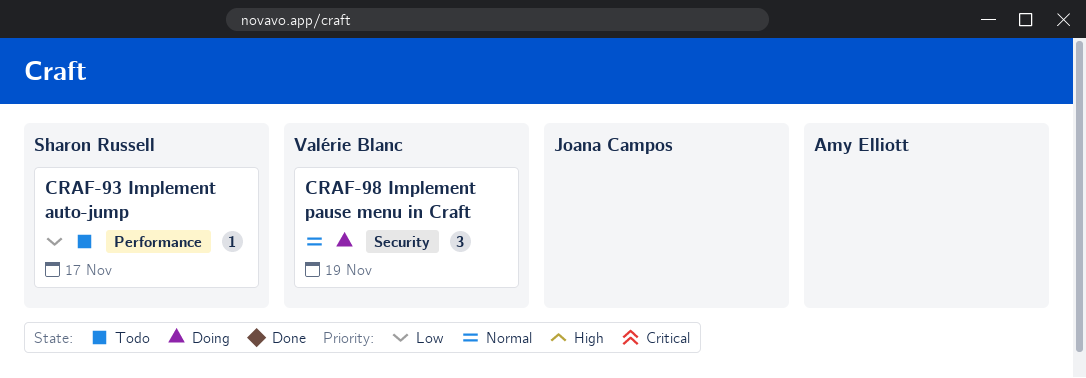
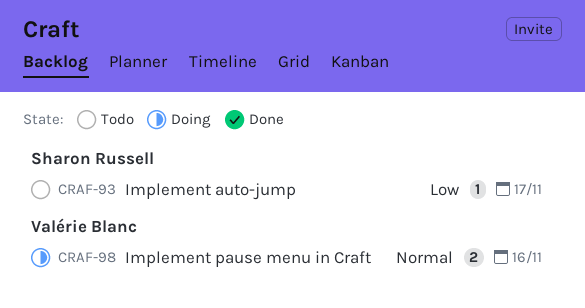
CRAF-98, estimate: 3 -> 2
CRAF-98, due: Nov 19 -> Nov 16

